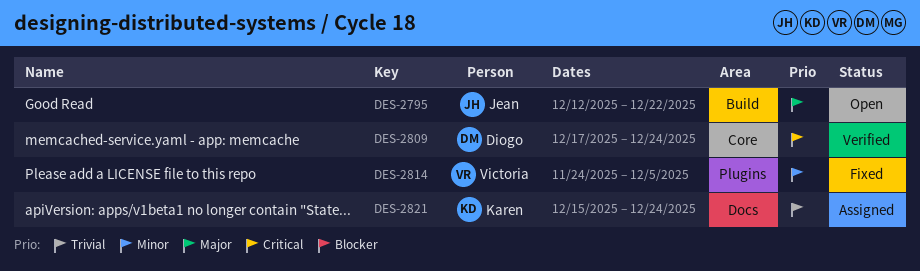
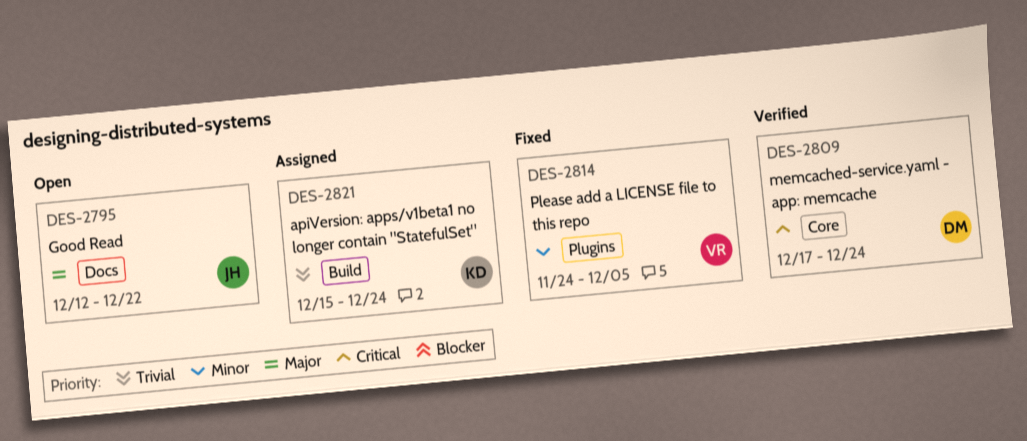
DES-2795, label: Build -> Docs
DES-2821, label: Docs -> Build

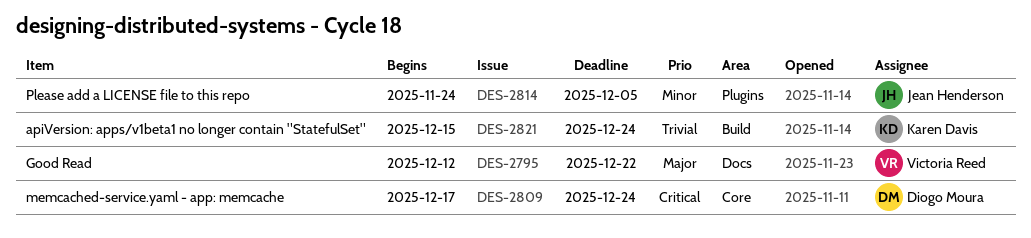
DES-2795, owner: Jean Henderson -> Victoria Reed
DES-2814, owner: Victoria Reed -> Jean Henderson

